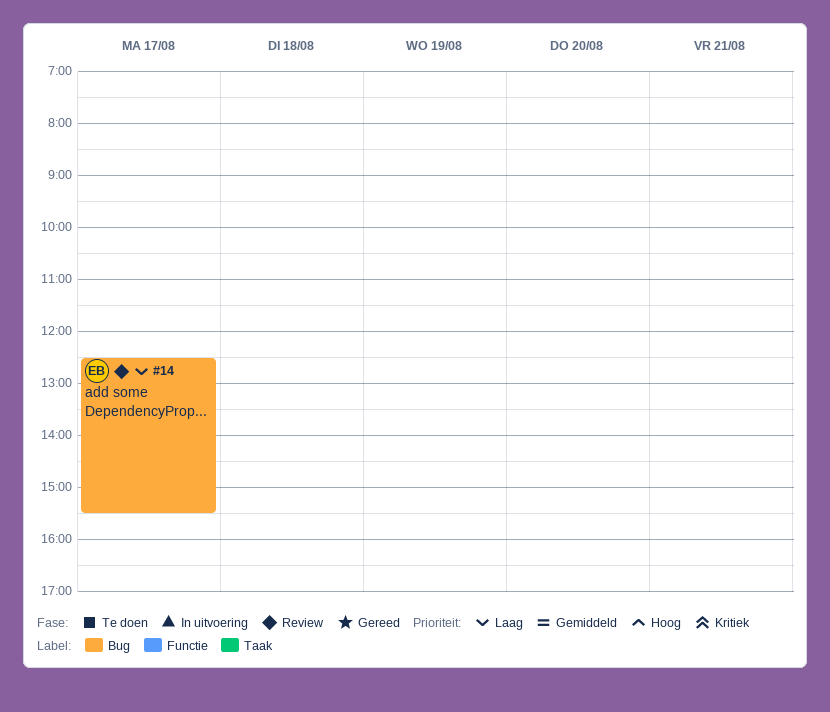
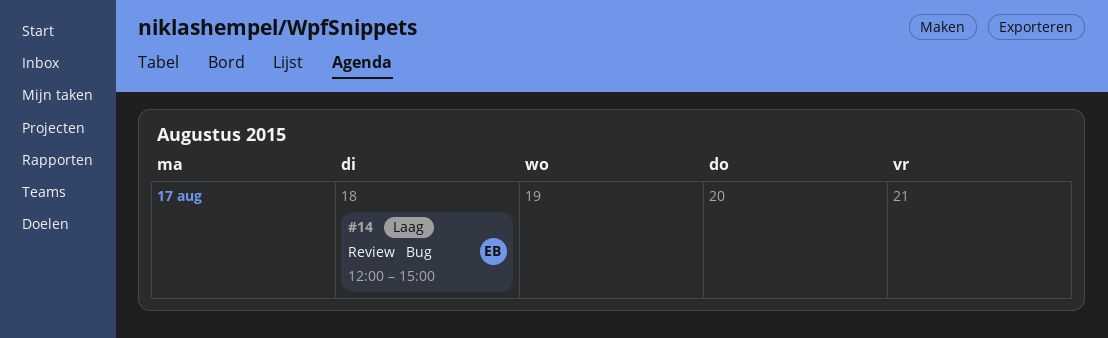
#14, day: Aug 17 -> Aug 18
#14, begins: 12:30 -> 12:00
#14, ends: 15:30 -> 15:00

